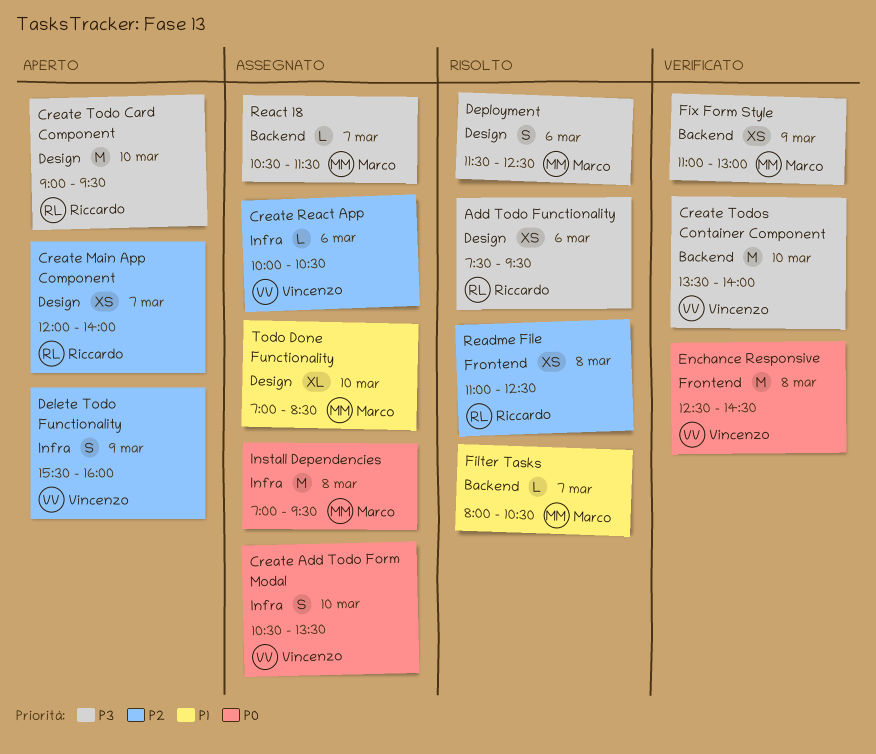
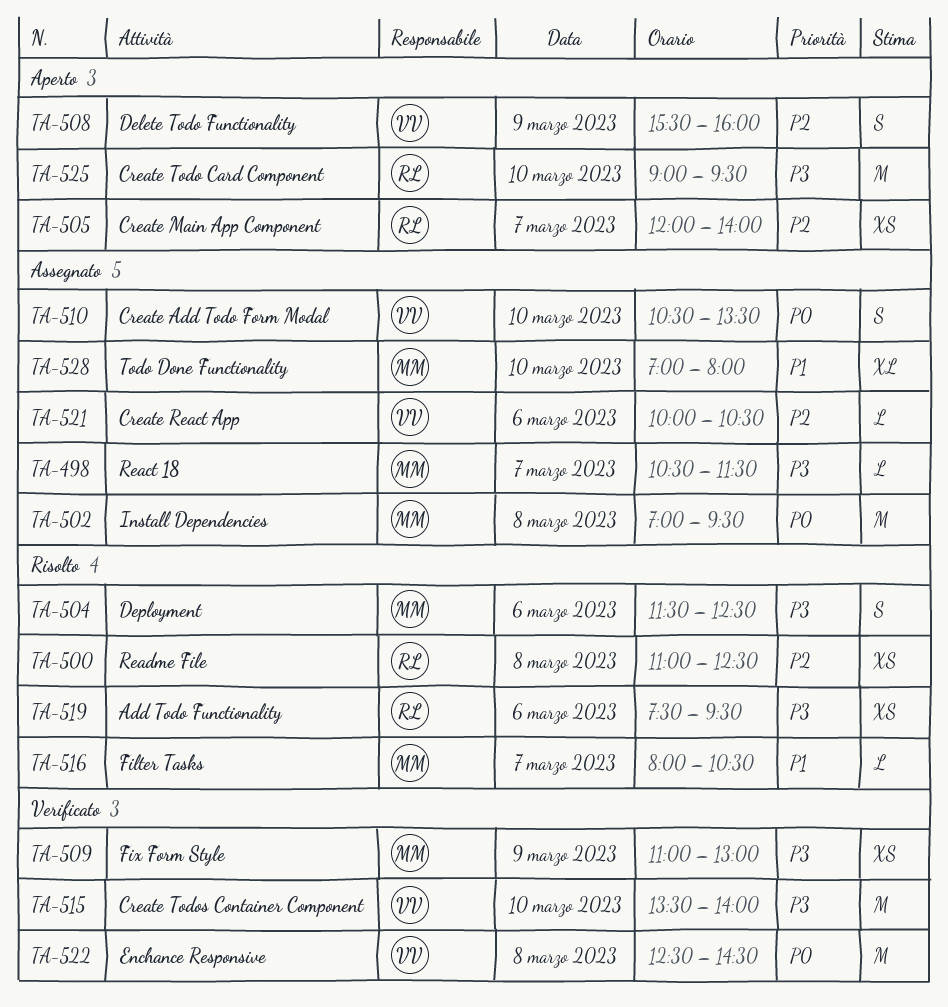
Todo Done Functionality, ends: 08:30 -> 08:00

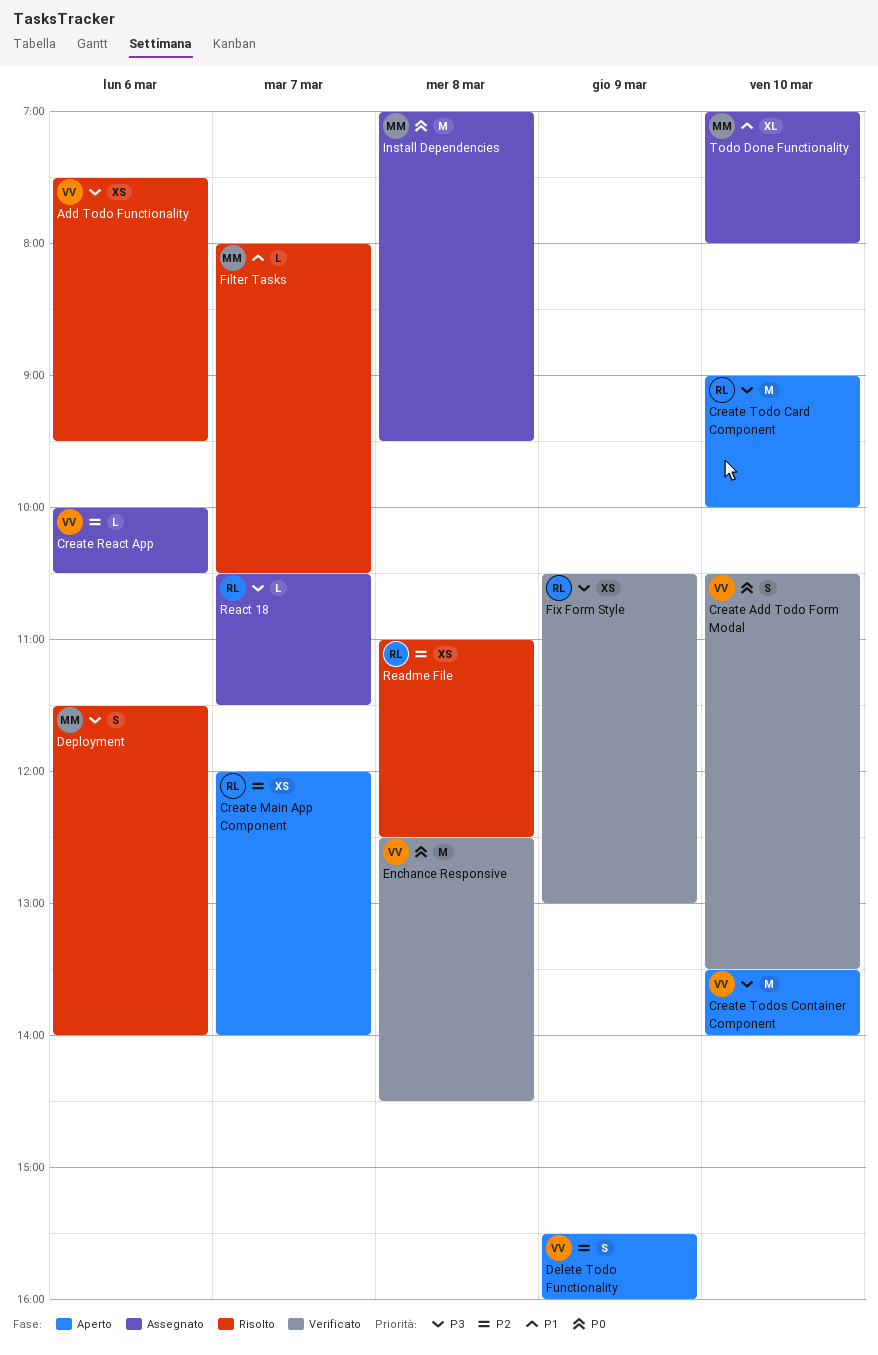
Add Todo Functionality, owner: RL -> VV
Create Add Todo Form Modal, status: Assegnato -> Verificato
Create Todo Card Component, ends: 09:30 -> 10:00
Create Todos Container Component, status: Verificato -> Aperto
Deployment, ends: 12:30 -> 14:00
Fix Form Style, owner: MM -> RL
Fix Form Style, begins: 11:00 -> 10:30
React 18, owner: MM -> RL

